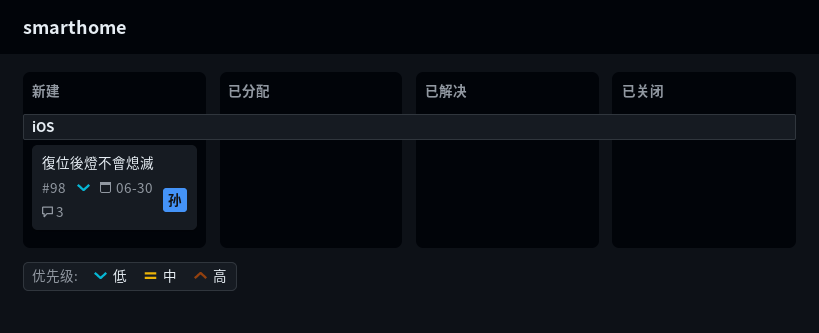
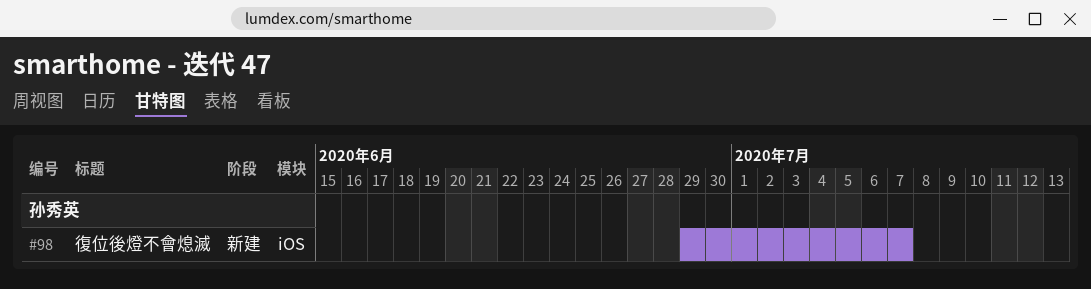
#98, due: Jun 30 -> Jul 7

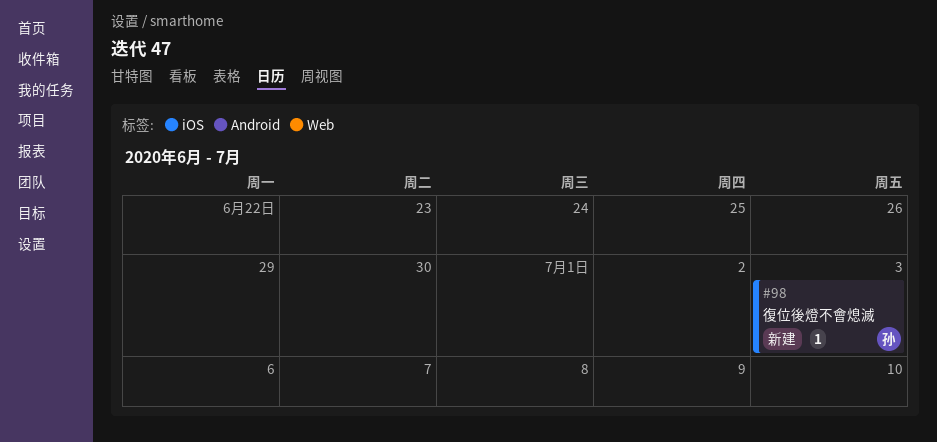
#98, due: Jul 7 -> Jul 3

